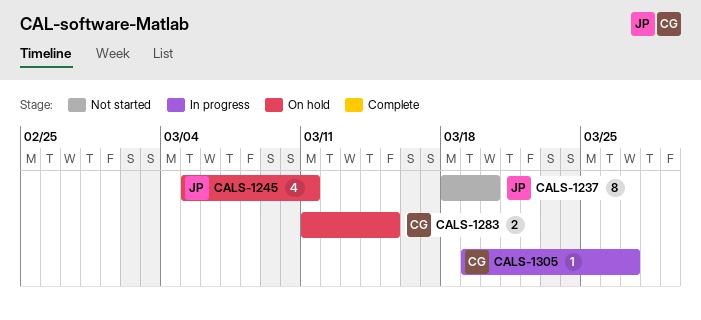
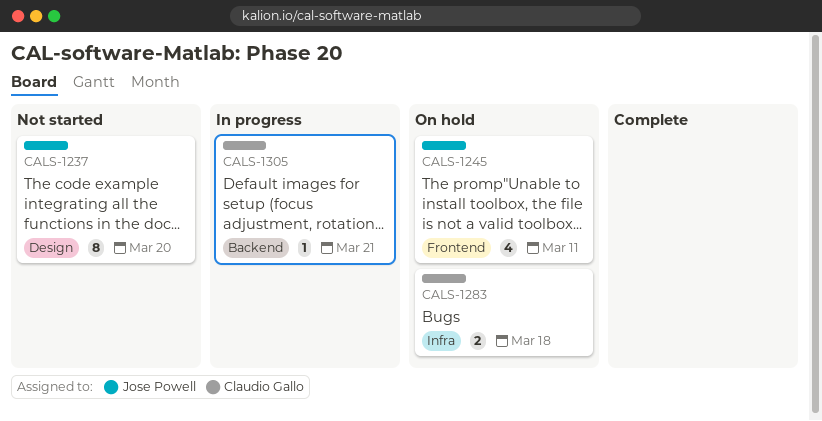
CALS-1283, due: Mar 15 -> Mar 18
CALS-1305, due: Mar 27 -> Mar 21

